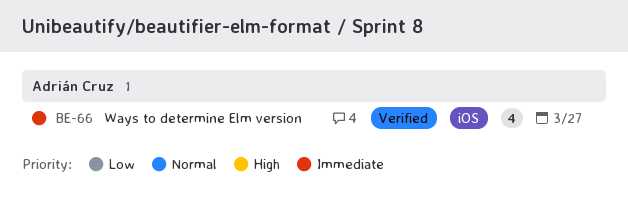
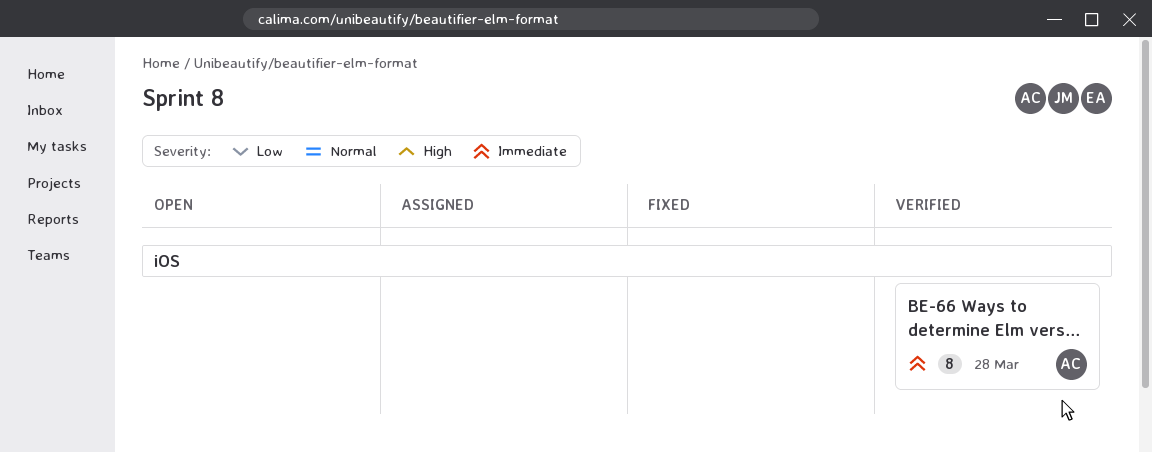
BE-66, estimate: 4 -> 8
BE-66, due: Mar 27 -> Mar 28

